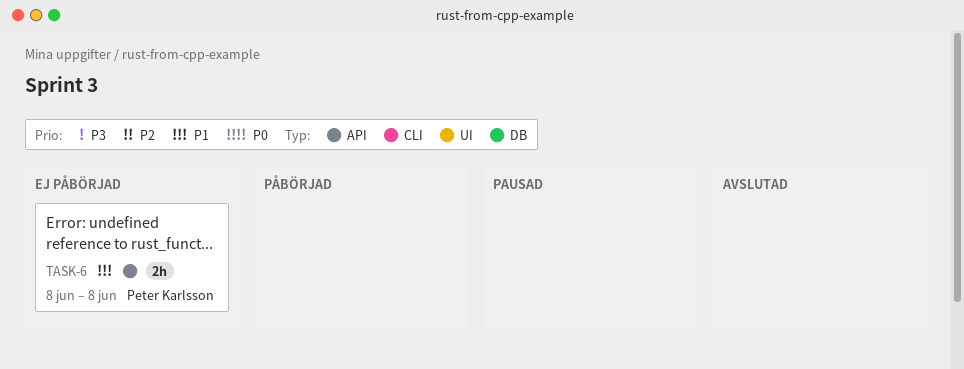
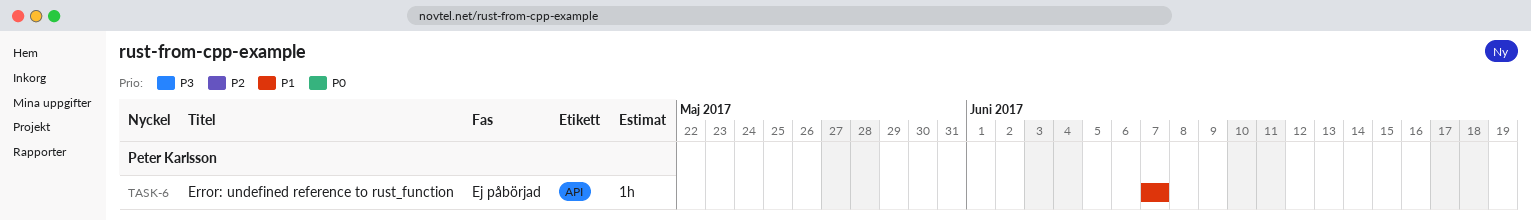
TASK-6, estimate: 2h -> 1h
TASK-6, start: Jun 8 -> Jun 7
TASK-6, due: Jun 8 -> Jun 7

